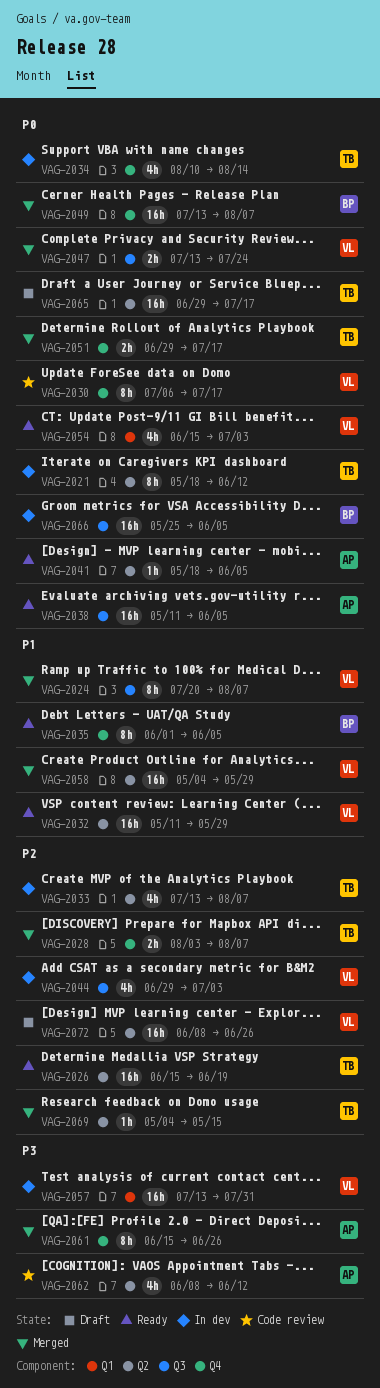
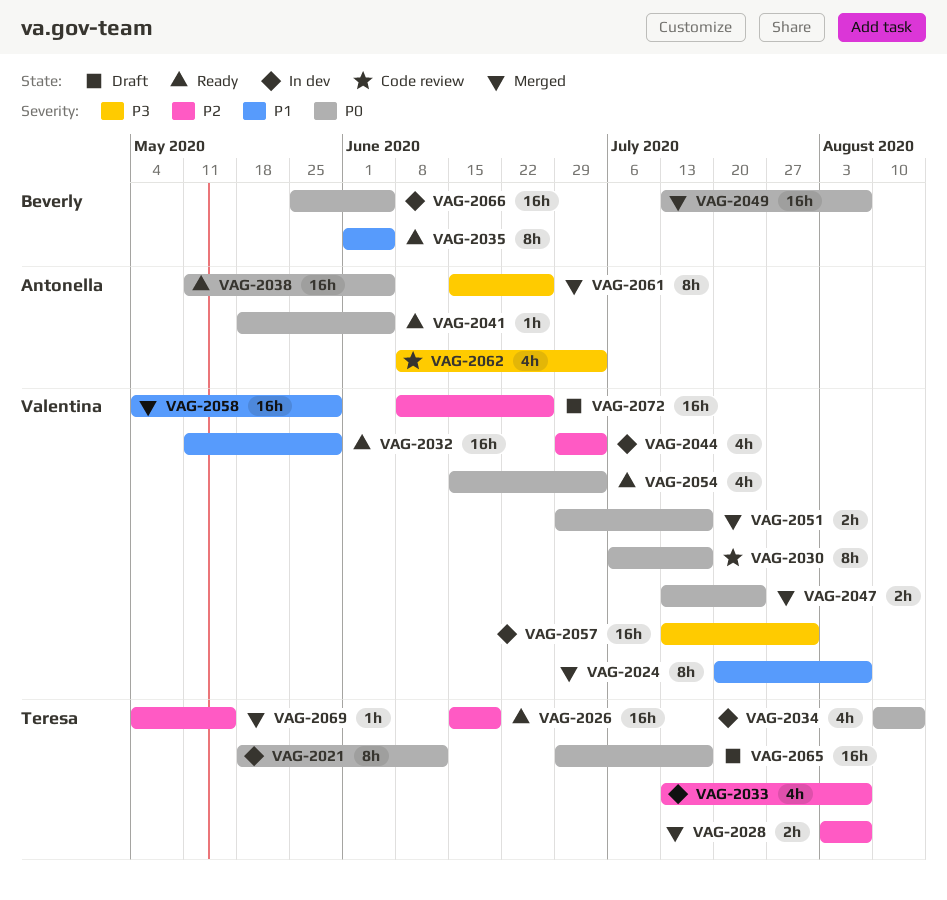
VAG-2051, owner: Teresa -> Valentina
VAG-2062, due: Jun 12 -> Jul 3

